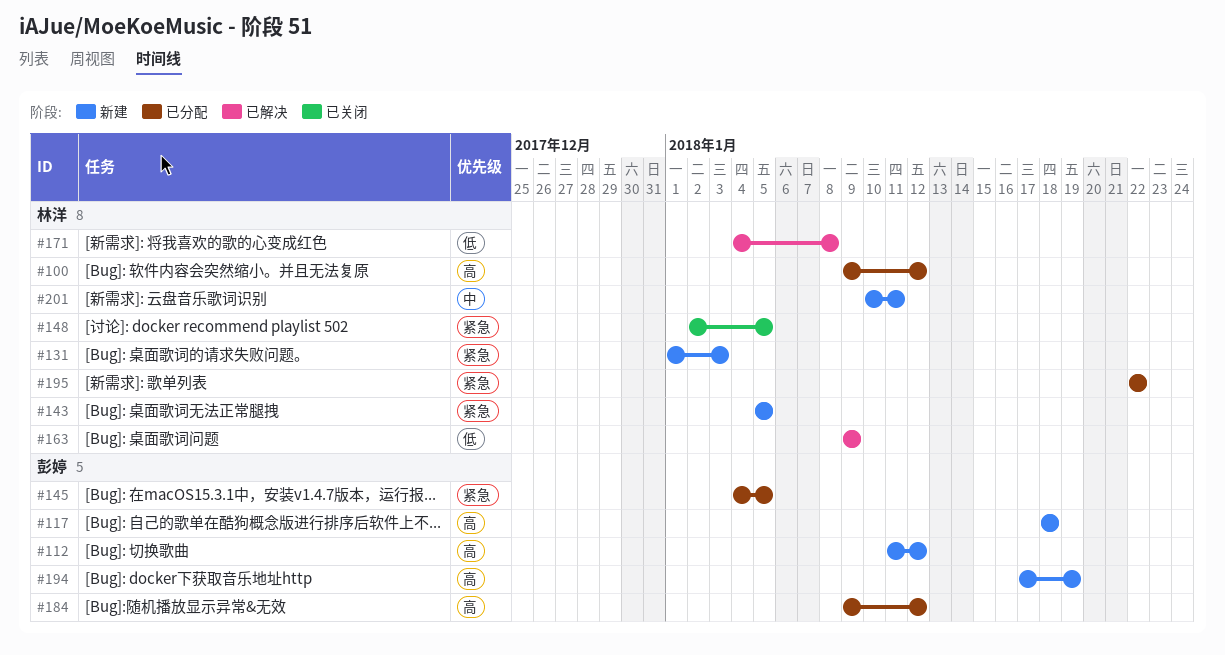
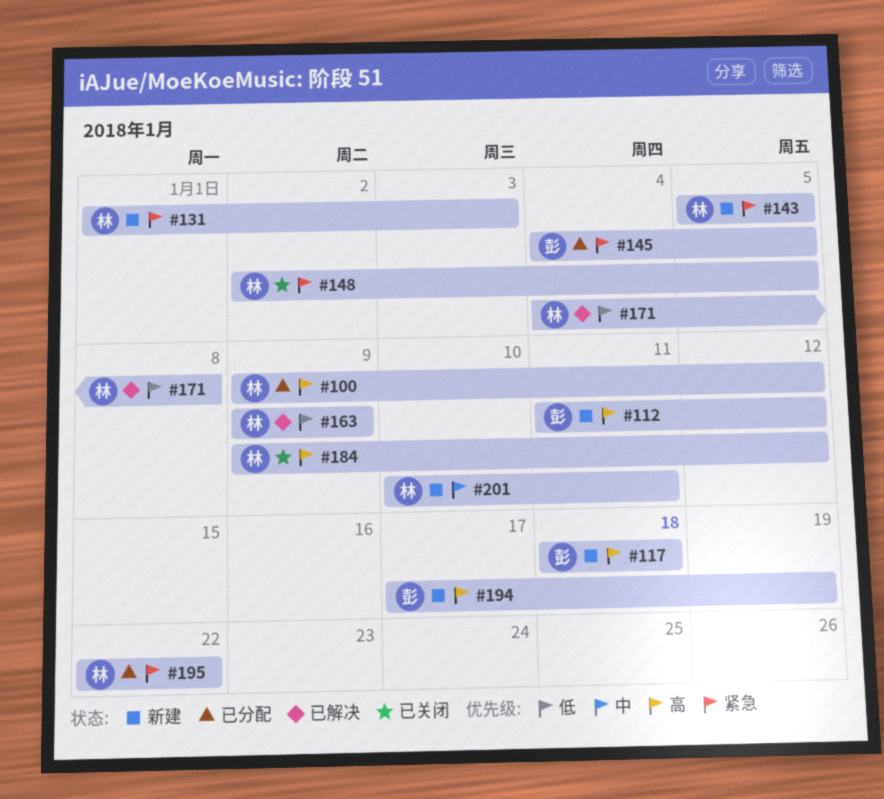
#184, status: 已分配 -> 已关闭
#184, owner: 彭婷 -> 林洋

